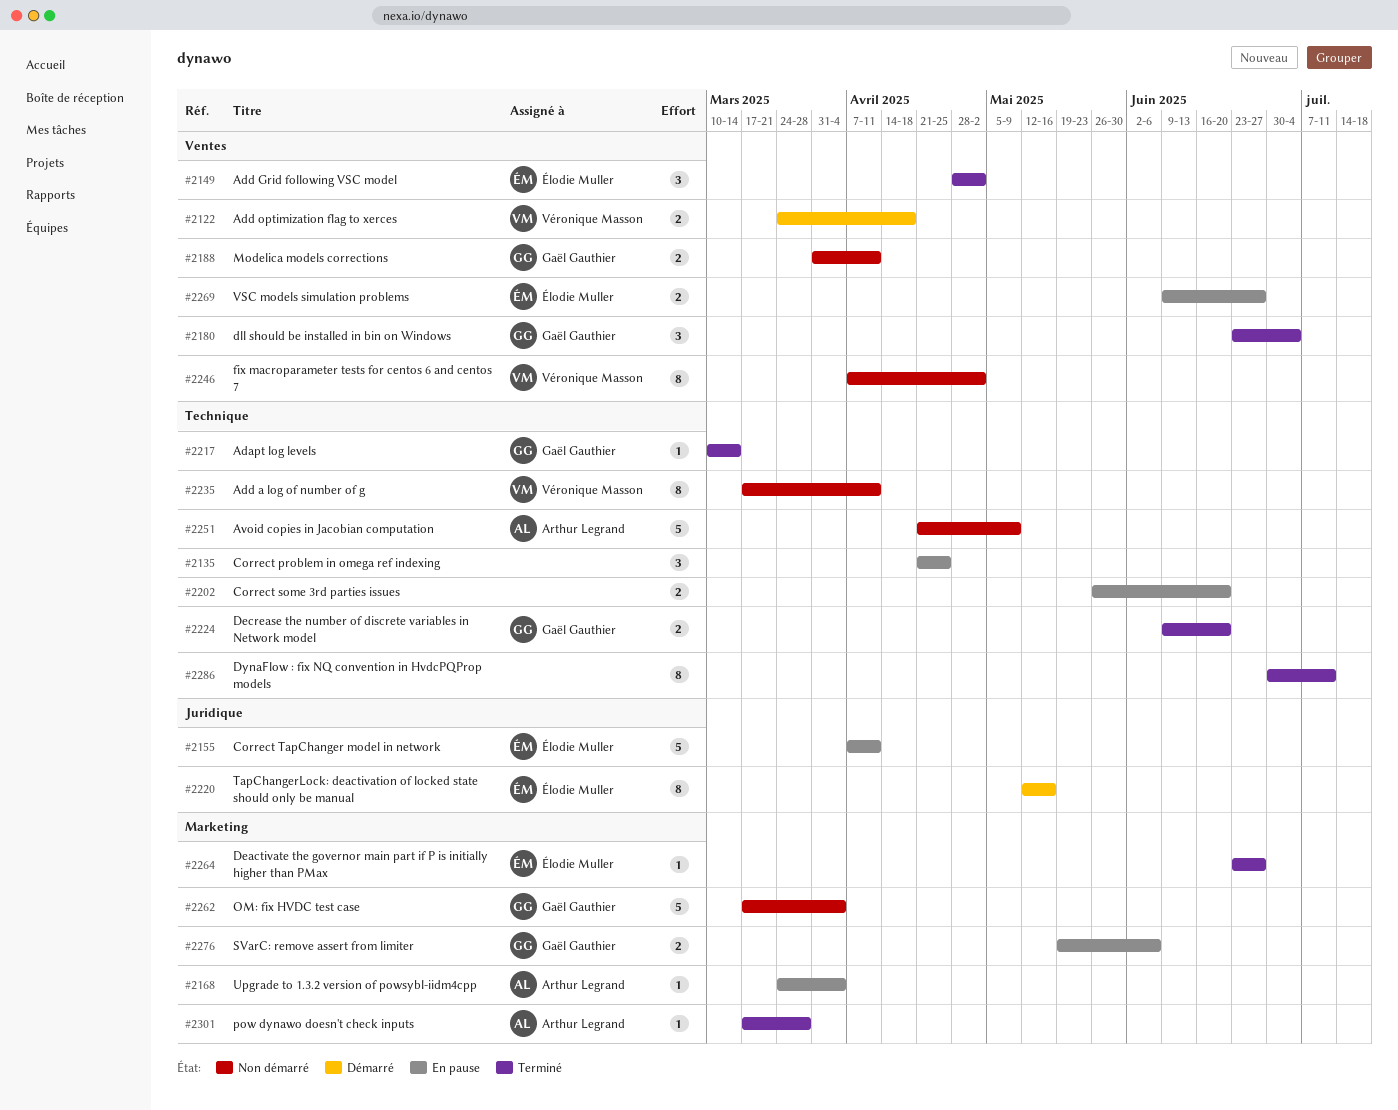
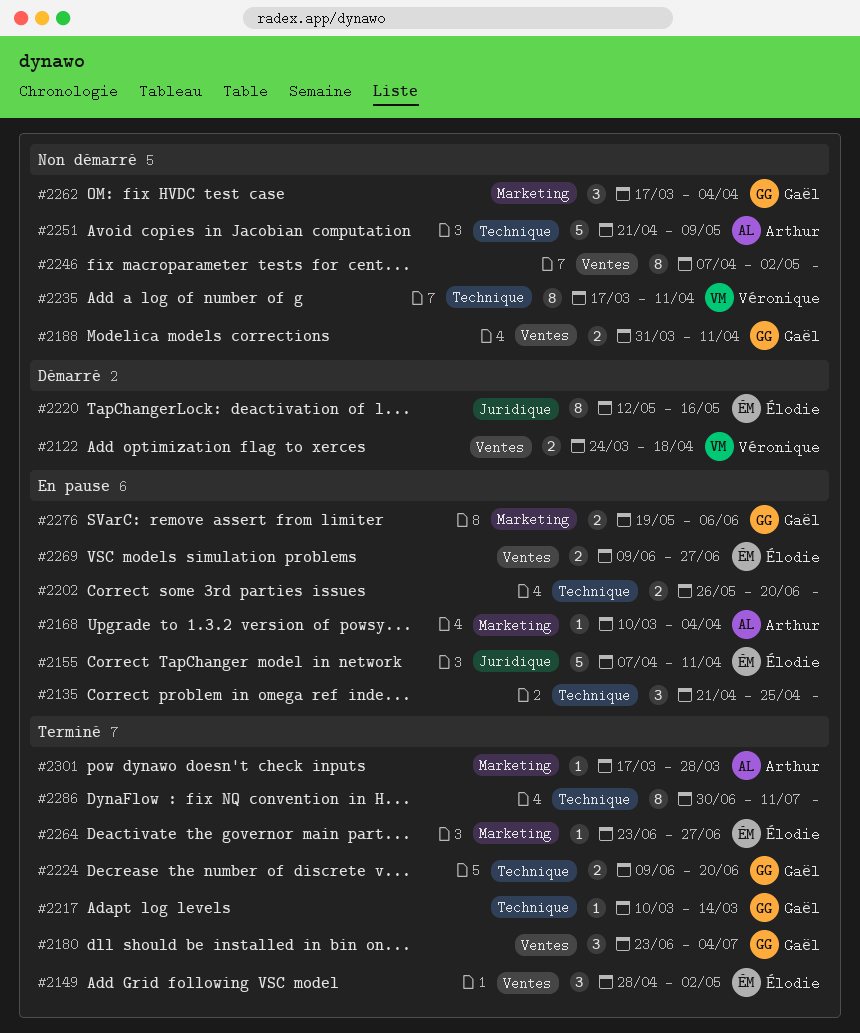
#2168, start: Mar 24 -> Mar 10
#2246, owner: Véronique Masson -> none
#2262, estimate: 5 -> 3

